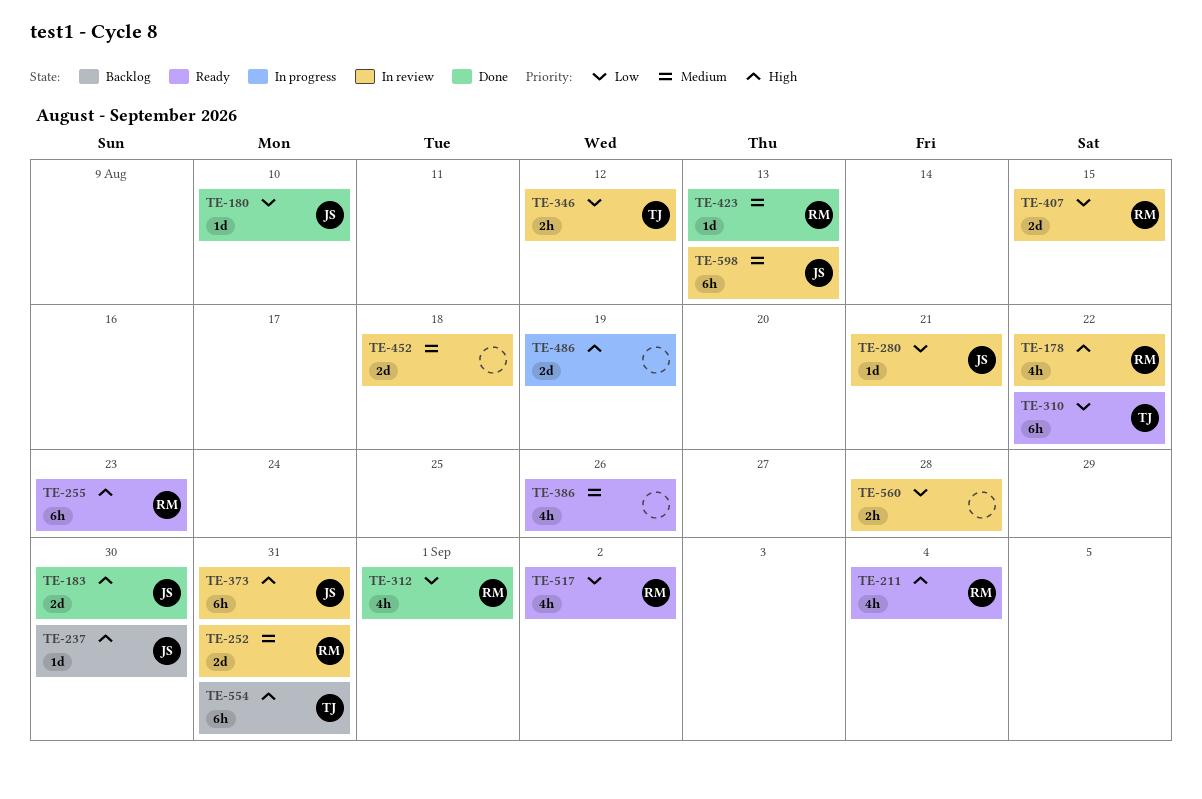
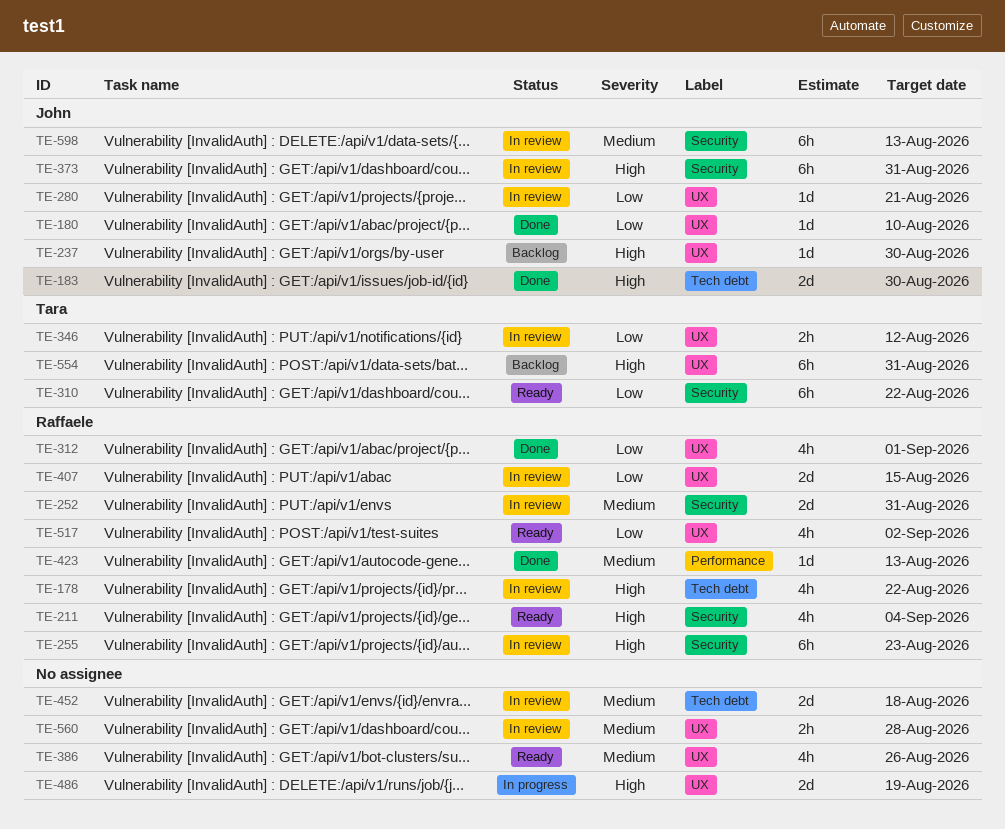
TE-255, status: Ready -> In review
TE-560, priority: Low -> Medium

